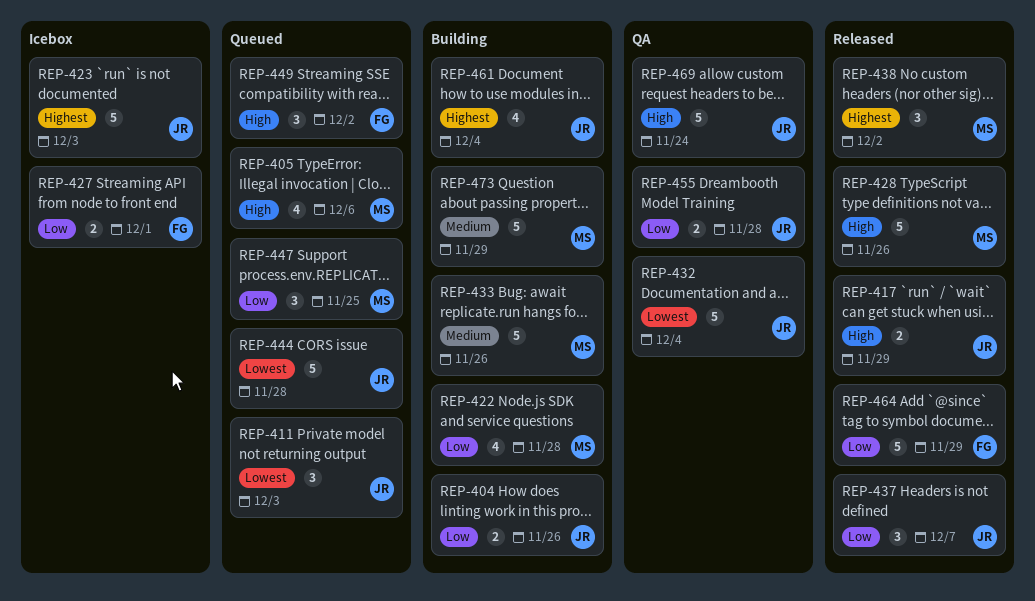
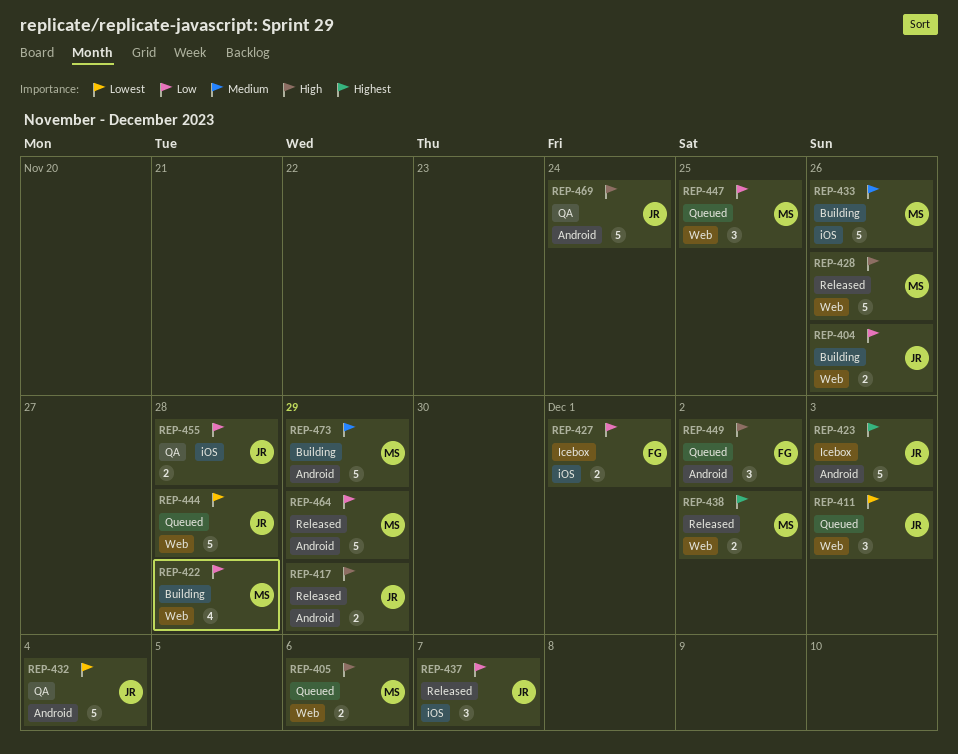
REP-405, estimate: 4 -> 2
REP-438, estimate: 3 -> 2
REP-461: present -> none
REP-464, owner: FG -> MS

